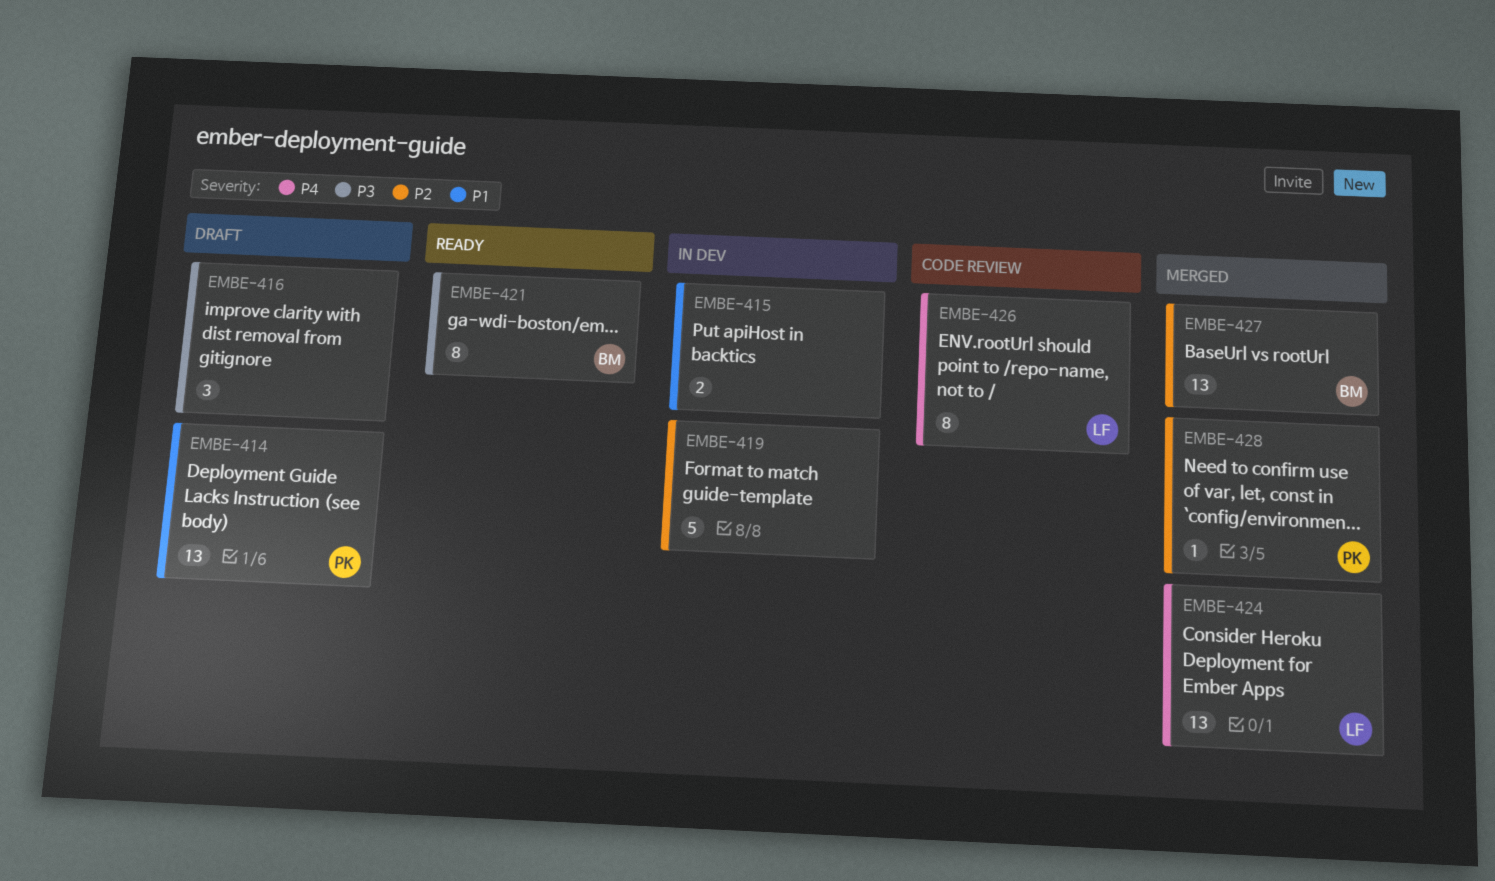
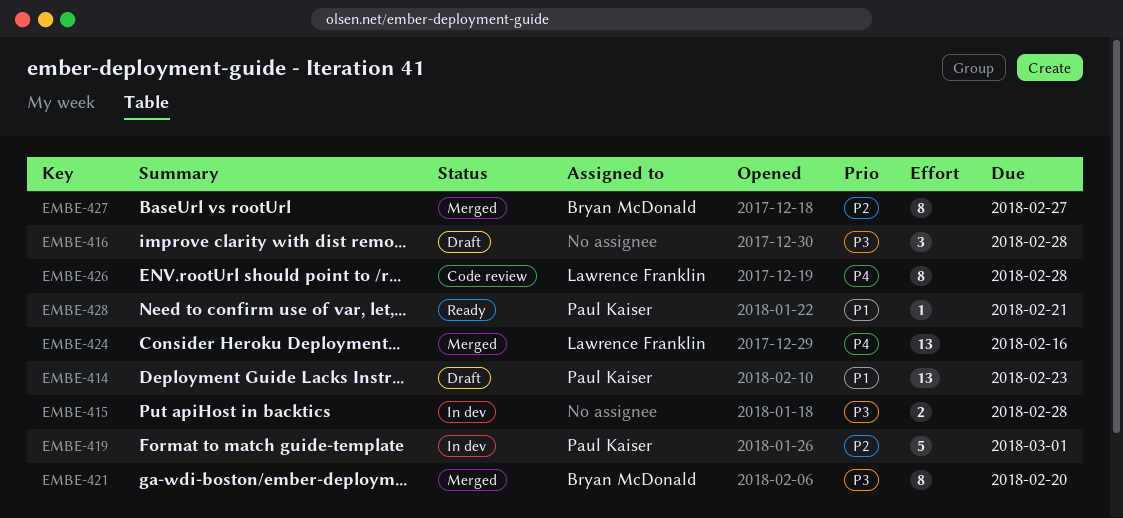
EMBE-415, priority: P1 -> P3
EMBE-419, owner: none -> Paul Kaiser
EMBE-421, status: Ready -> Merged
EMBE-427, estimate: 13 -> 8
EMBE-428, status: Merged -> Ready
EMBE-428, priority: P2 -> P1

